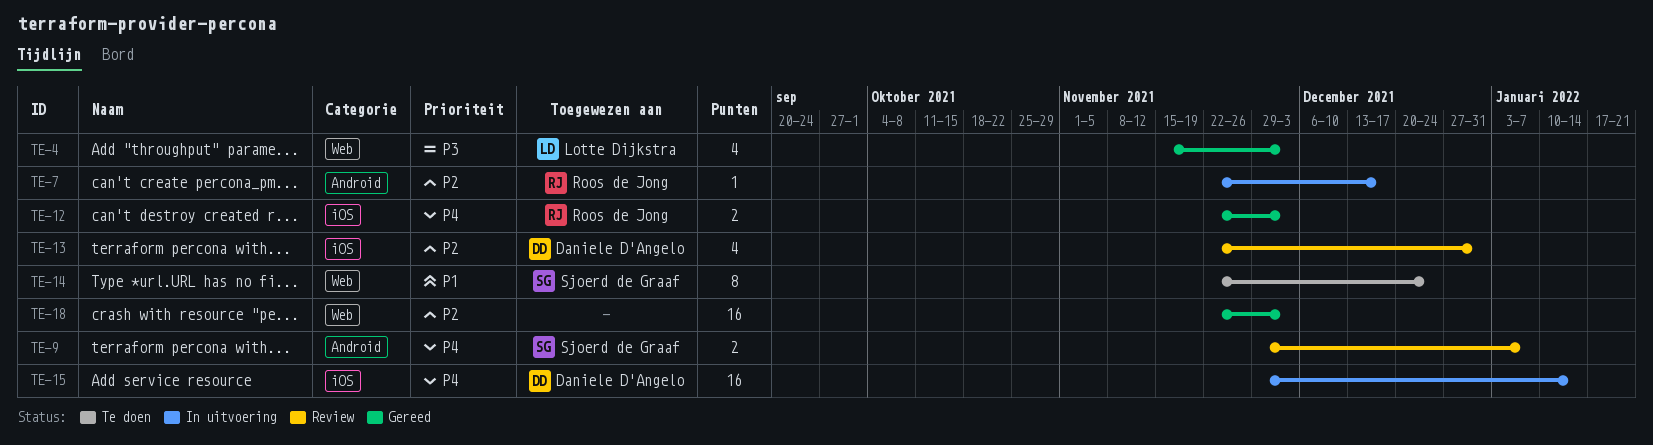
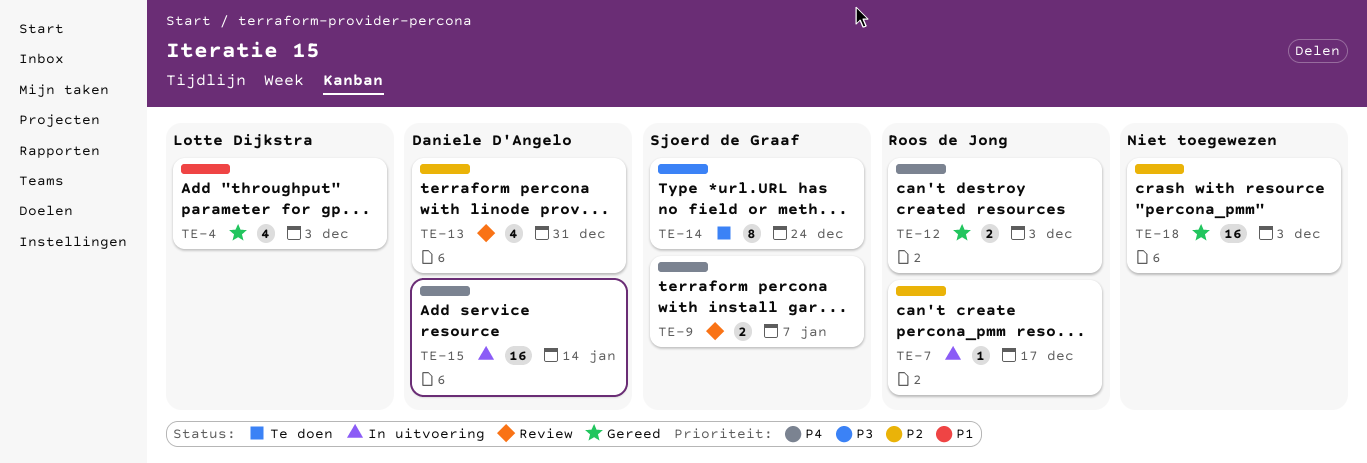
TE-4, priority: P3 -> P1
TE-14, priority: P1 -> P3

